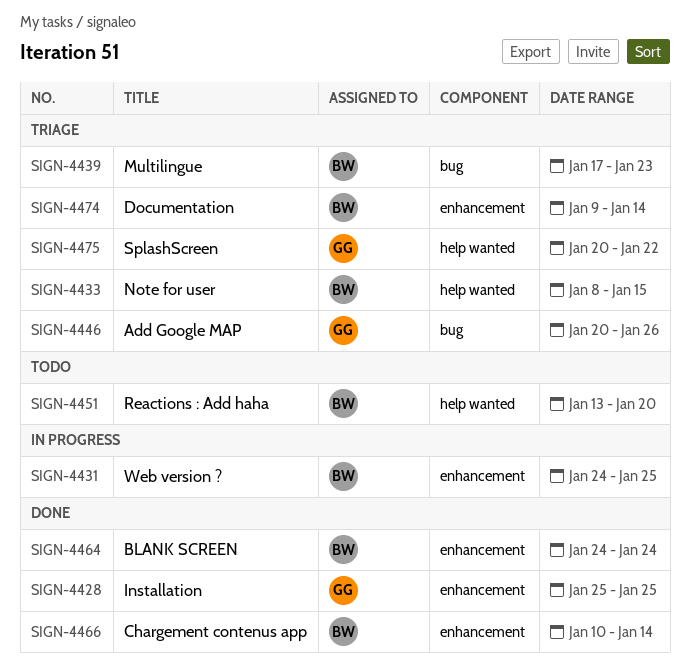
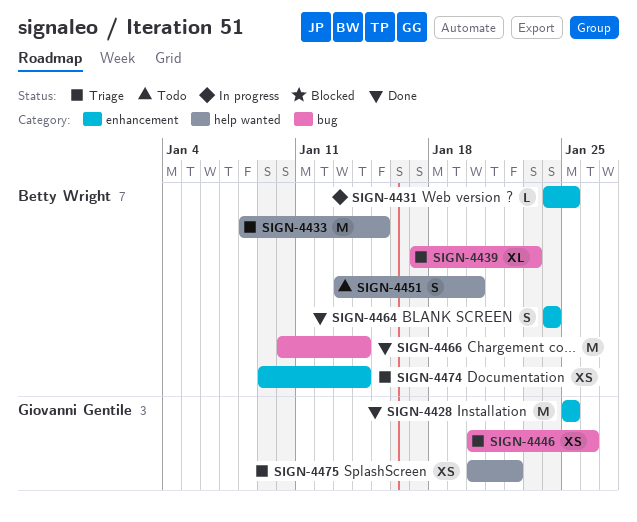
SIGN-4466, label: enhancement -> bug

